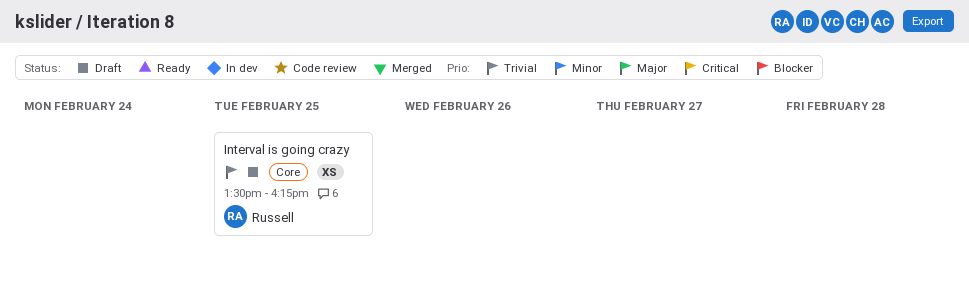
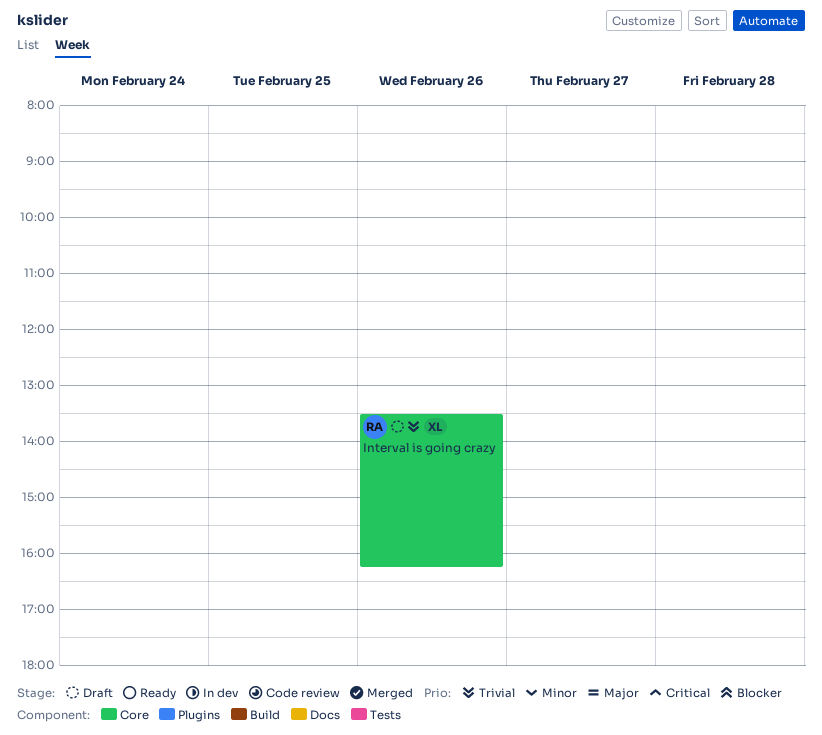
Interval is going crazy, estimate: XS -> XL
Interval is going crazy, day: Feb 25 -> Feb 26

